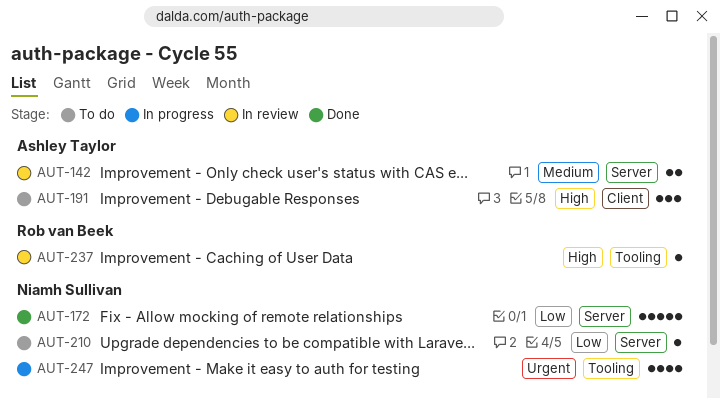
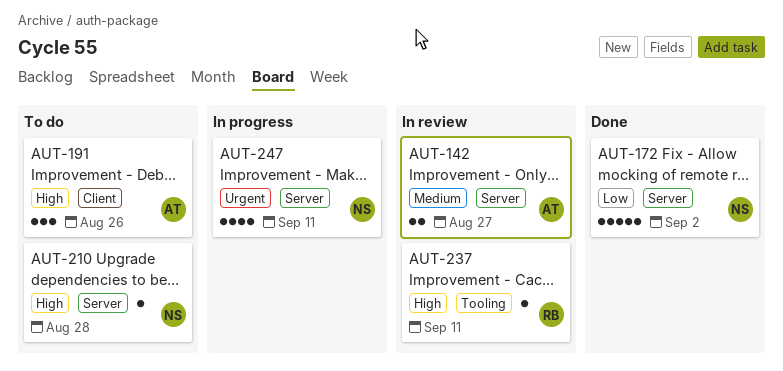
AUT-210, priority: Low -> High
AUT-247, label: Tooling -> Server

